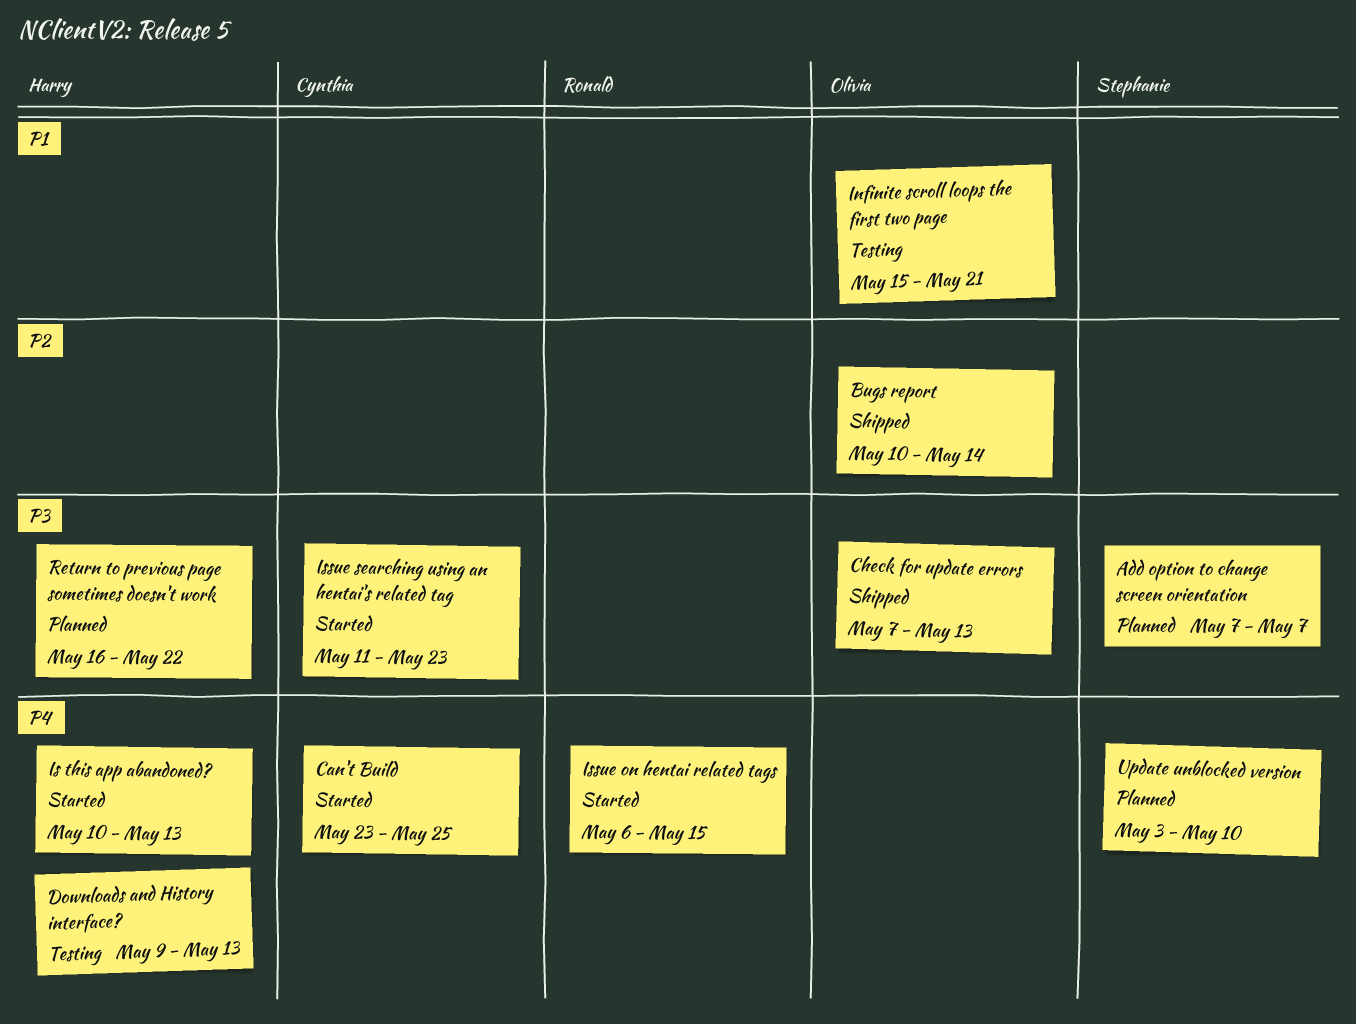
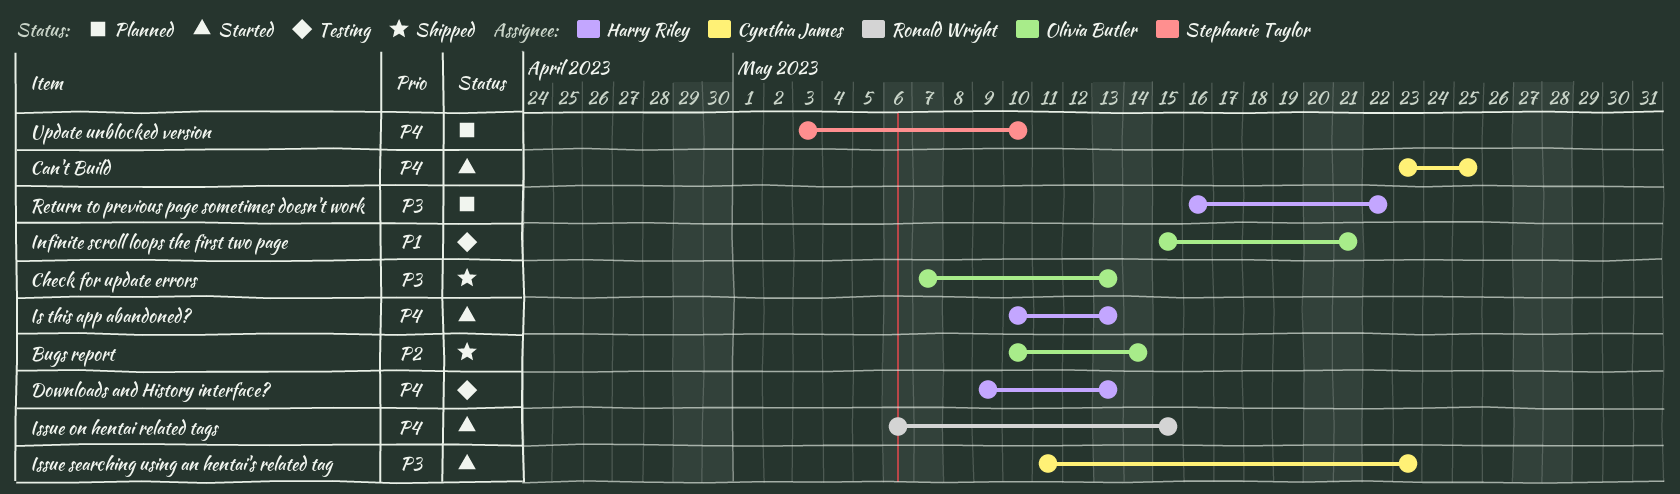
Add option to change screen orientation: present -> none

